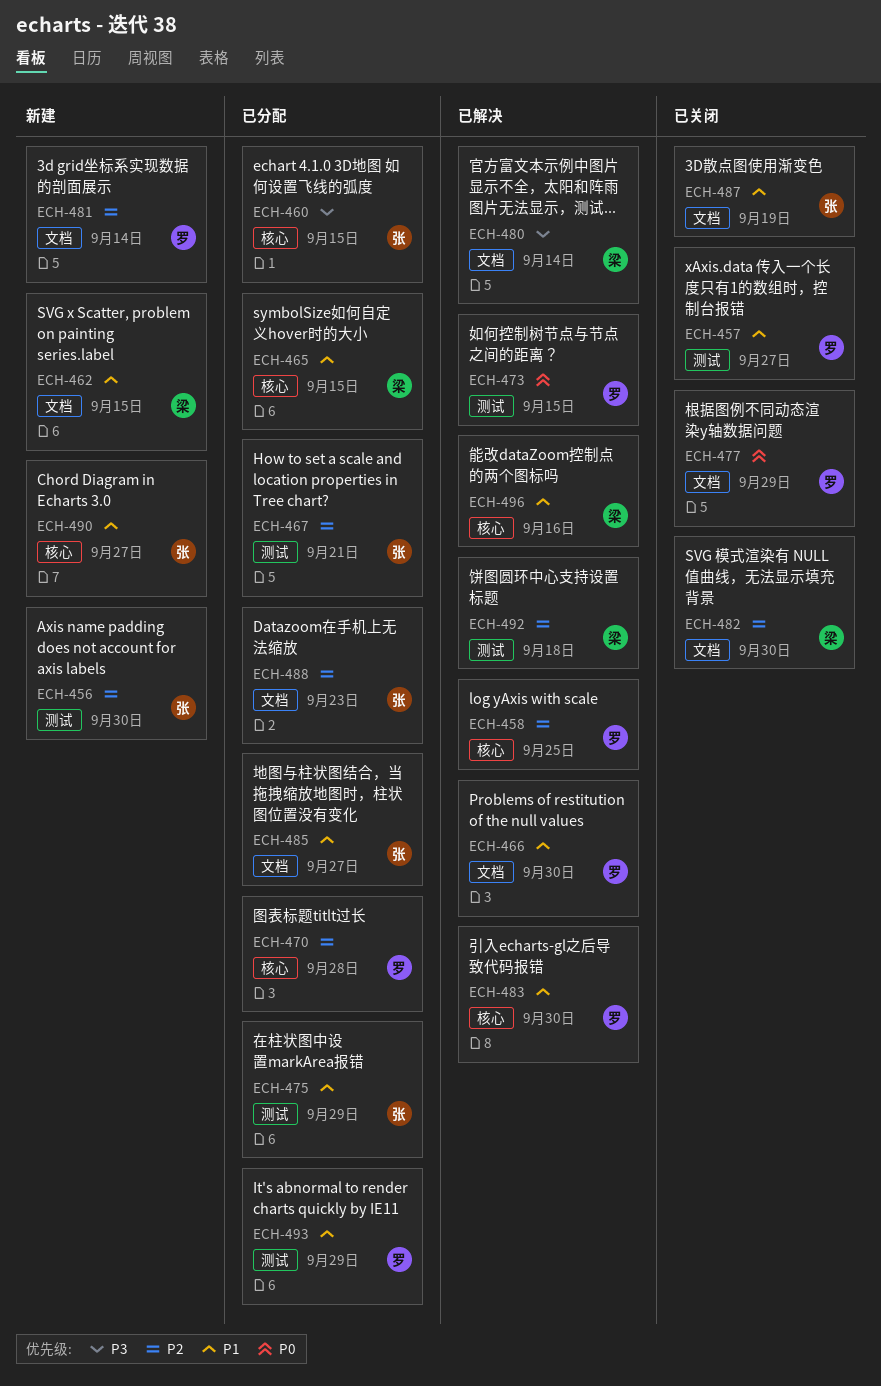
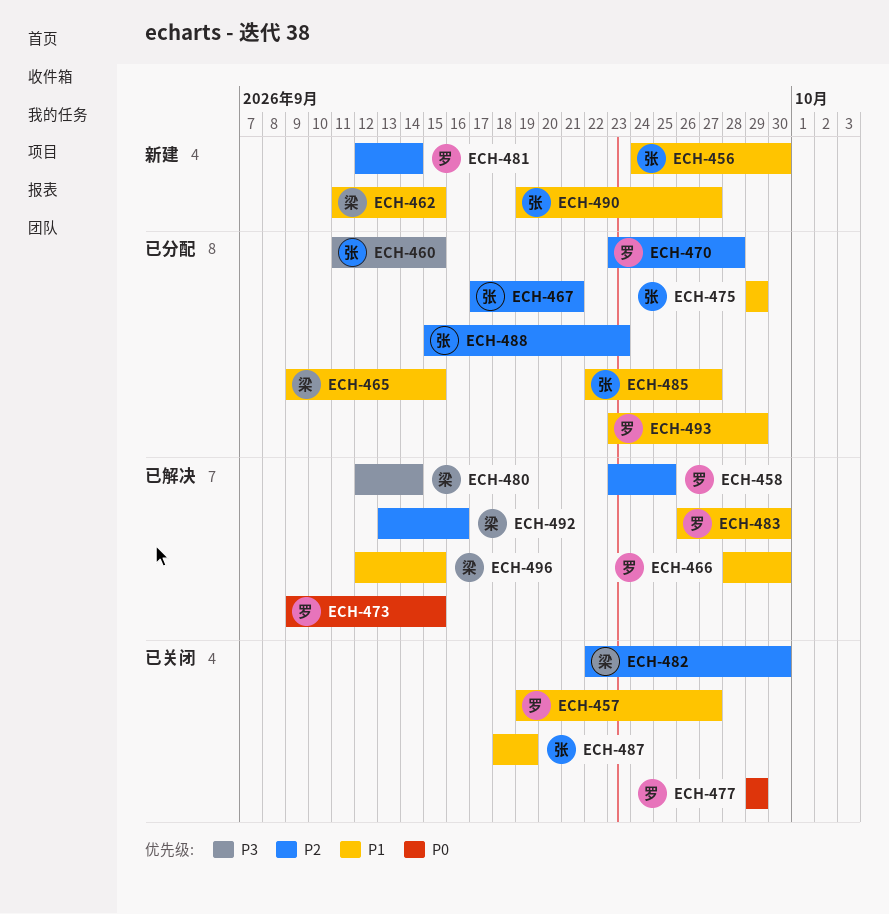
ECH-456, priority: P2 -> P1
ECH-492, due: Sep 18 -> Sep 16
ECH-496, due: Sep 16 -> Sep 15

